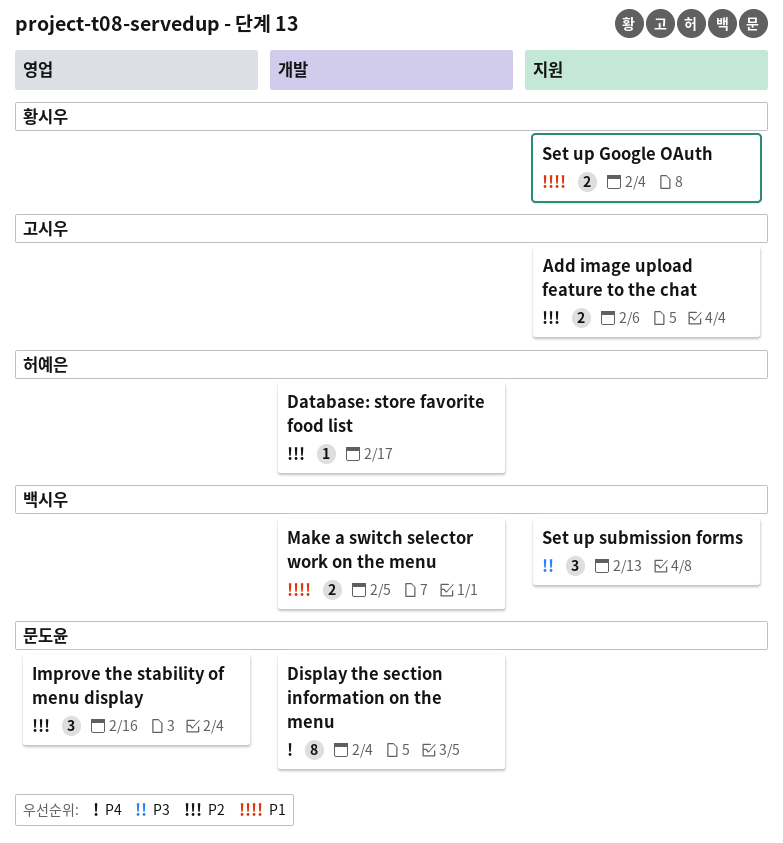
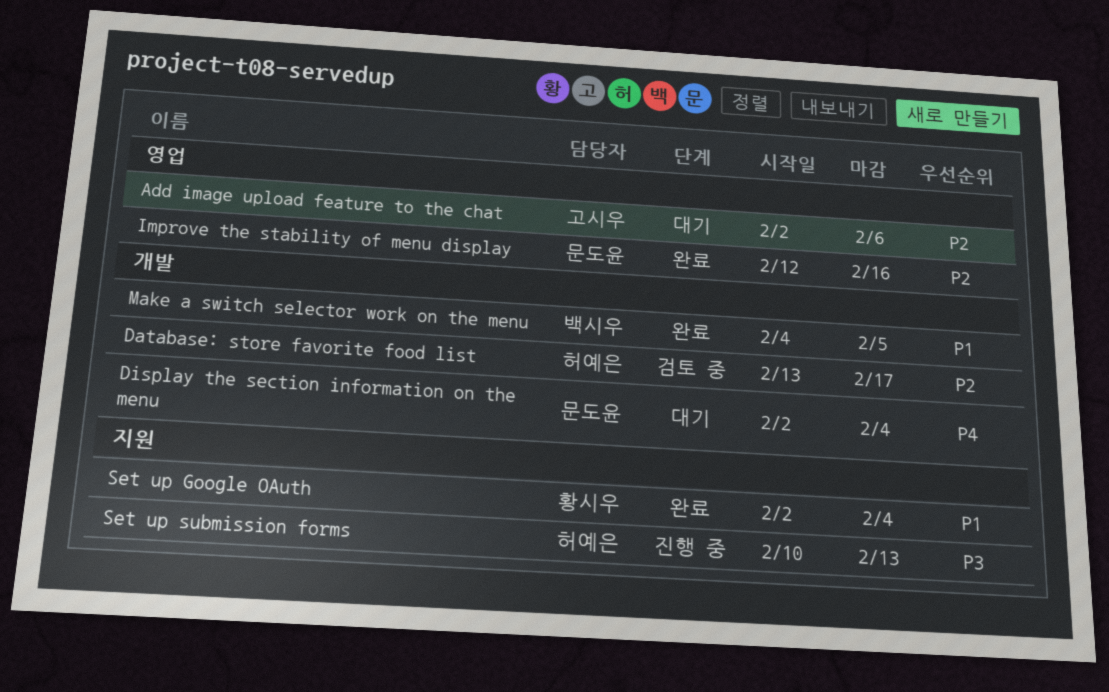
Add image upload feature to the chat, label: 지원 -> 영업
Set up submission forms, owner: 백시우 -> 허예은

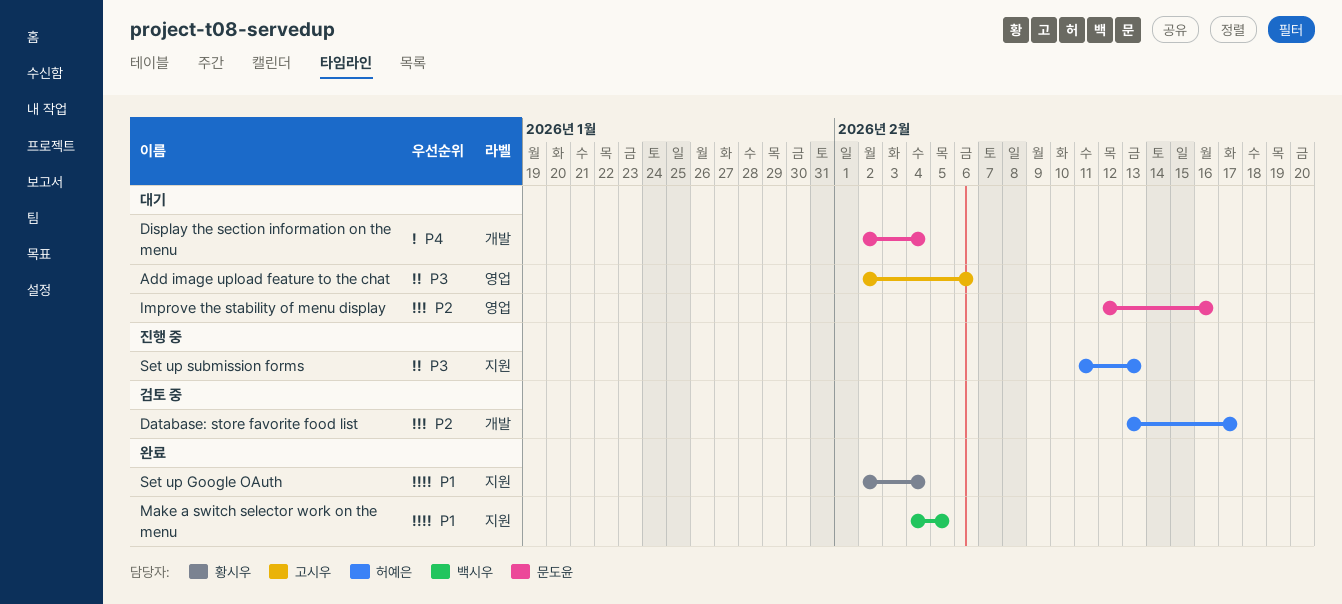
Add image upload feature to the chat, priority: P2 -> P3
Improve the stability of menu display, status: 완료 -> 대기
Make a switch selector work on the menu, label: 개발 -> 지원
Set up submission forms, start: Feb 10 -> Feb 11

